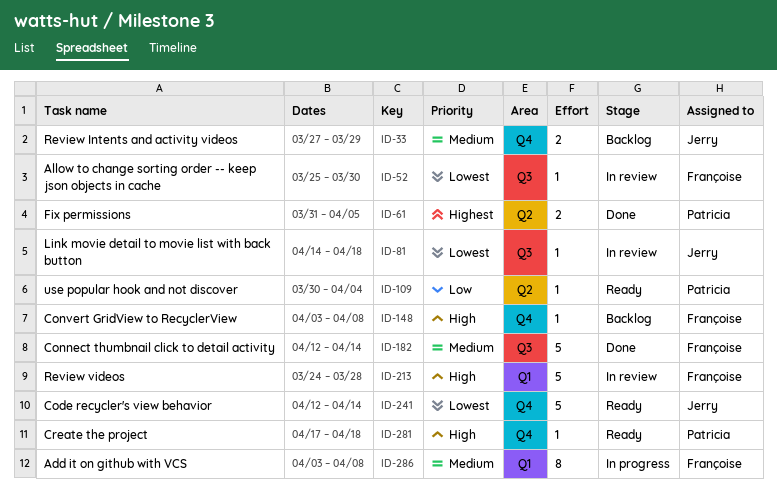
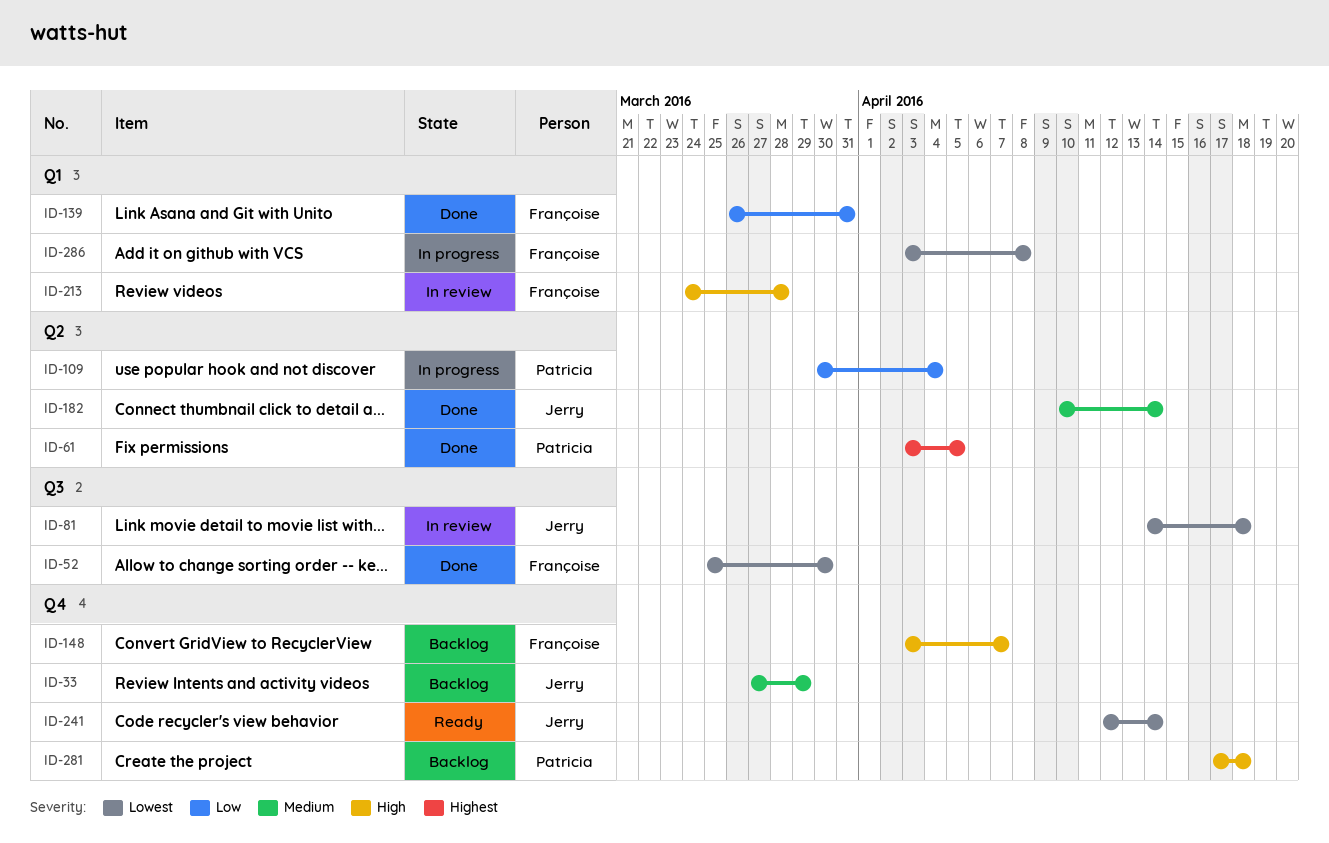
ID-52, status: In review -> Done
ID-61, start: Mar 31 -> Apr 3
ID-109, status: Ready -> In progress
ID-139: none -> present
ID-148, due: Apr 8 -> Apr 7
ID-182, owner: Françoise -> Jerry
ID-182, label: Q3 -> Q2
ID-182, start: Apr 12 -> Apr 10
ID-281, status: Ready -> Backlog
ID-286, priority: Medium -> Lowest

